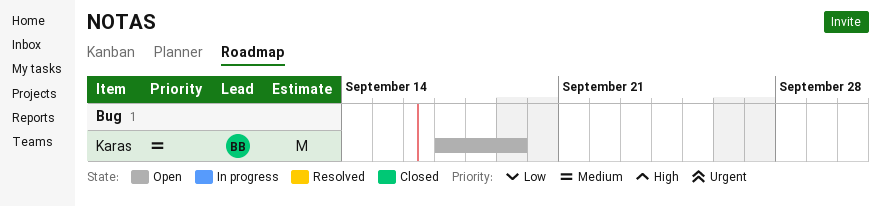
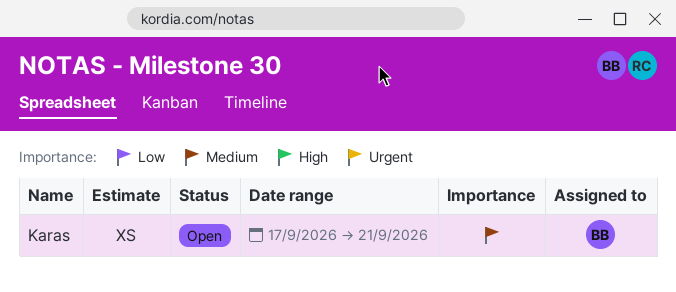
Karas, estimate: M -> XS
Karas, due: Sep 19 -> Sep 21

